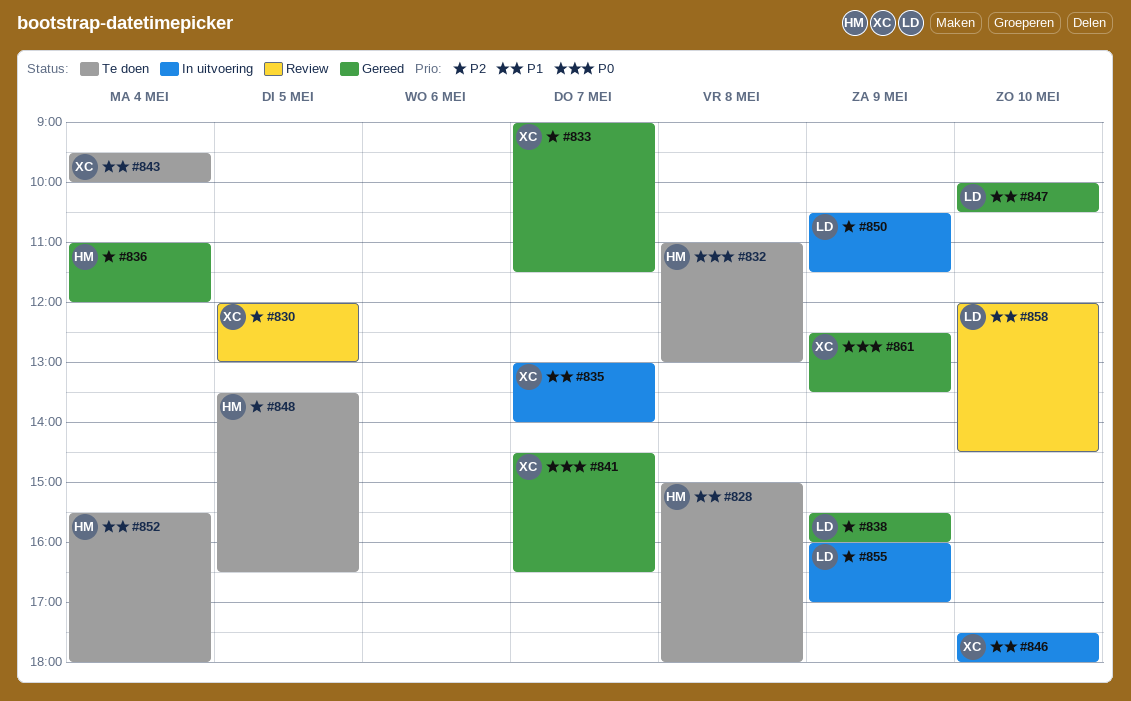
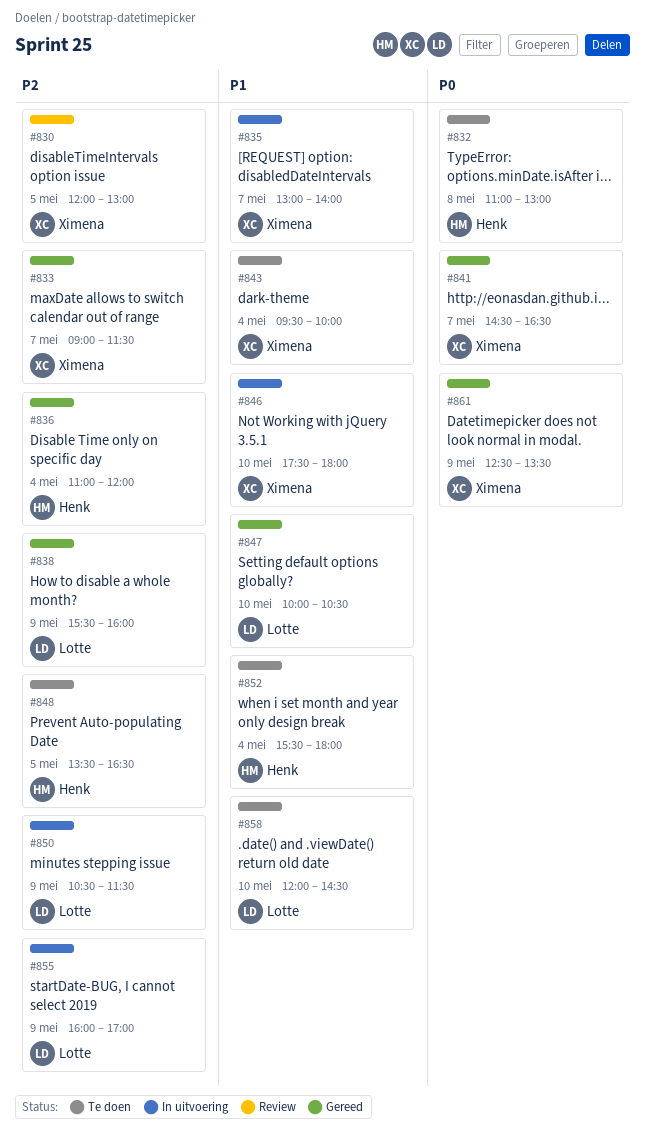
#828: present -> none
#858, status: Review -> Te doen

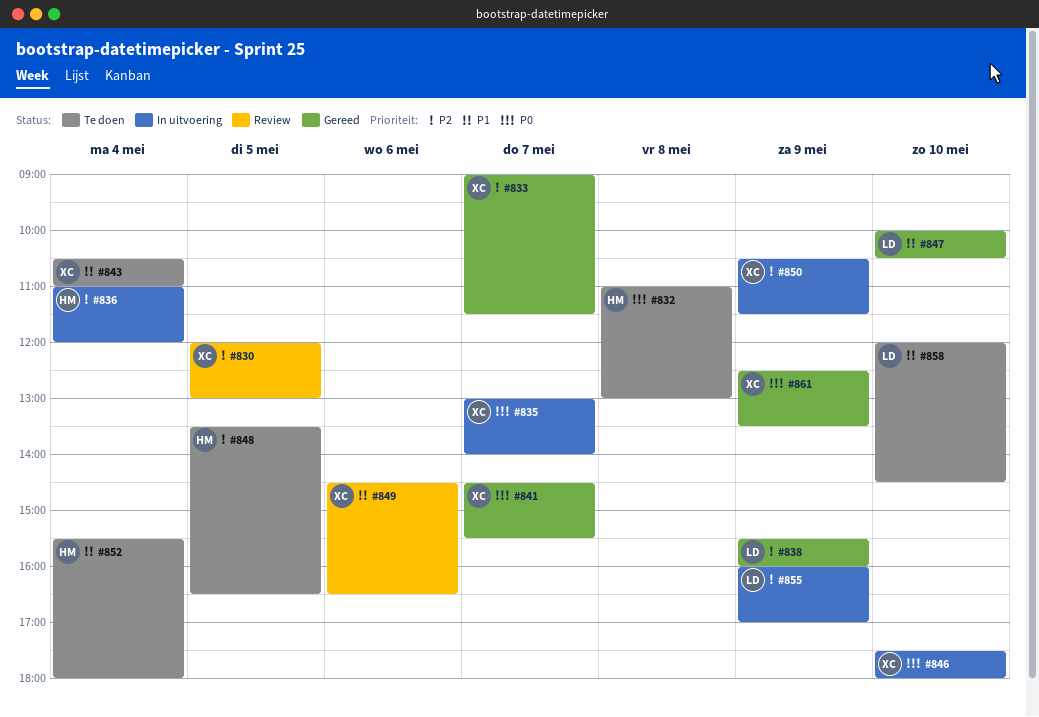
#835, priority: P1 -> P0
#836, status: Gereed -> In uitvoering
#841, ends: 16:30 -> 15:30
#843, begins: 09:30 -> 10:30
#843, ends: 10:00 -> 11:00
#846, priority: P1 -> P0
#849: none -> present
#850, owner: Lotte -> Ximena

